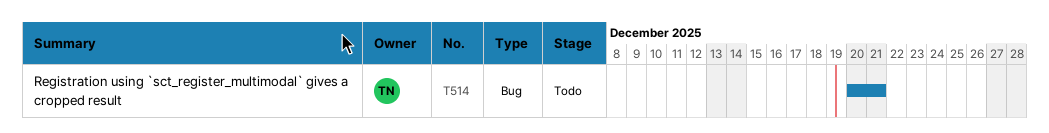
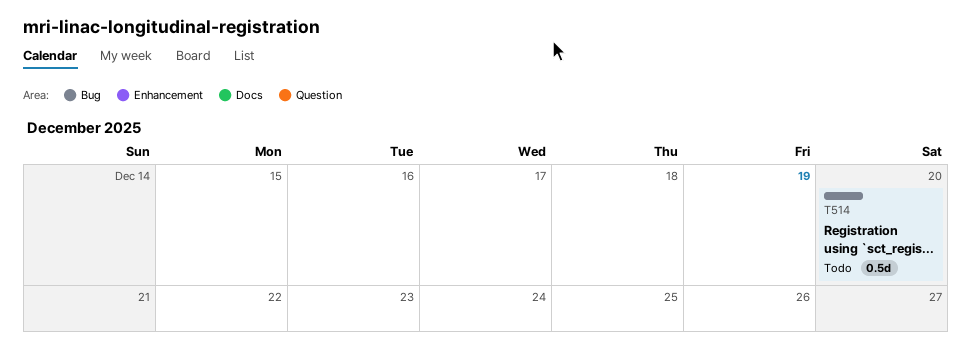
T514, due: Dec 21 -> Dec 20

